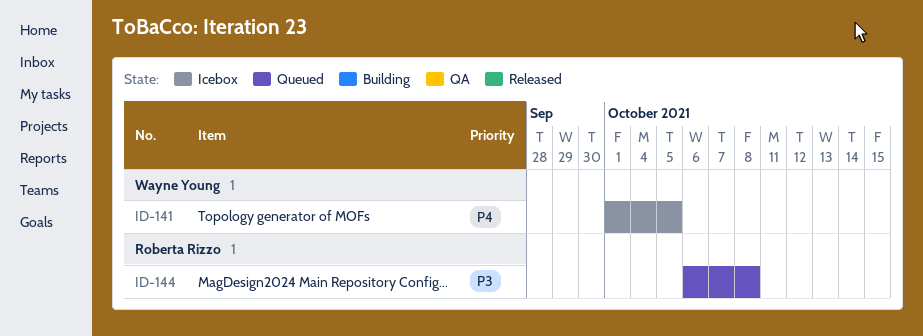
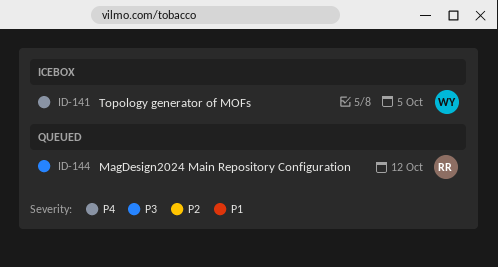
ID-144, due: Oct 8 -> Oct 12

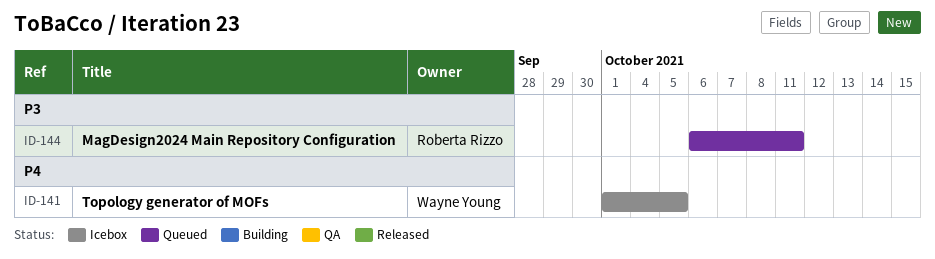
ID-144, due: Oct 12 -> Oct 11

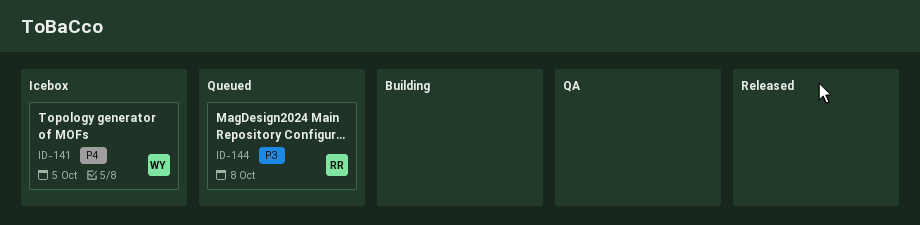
ID-144, due: Oct 11 -> Oct 8

